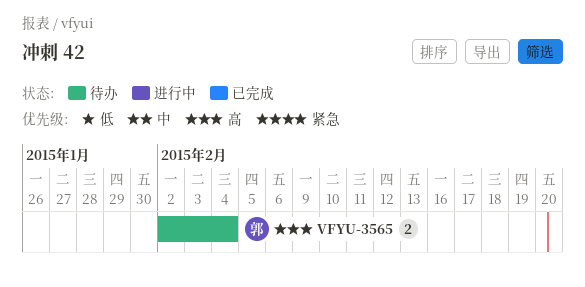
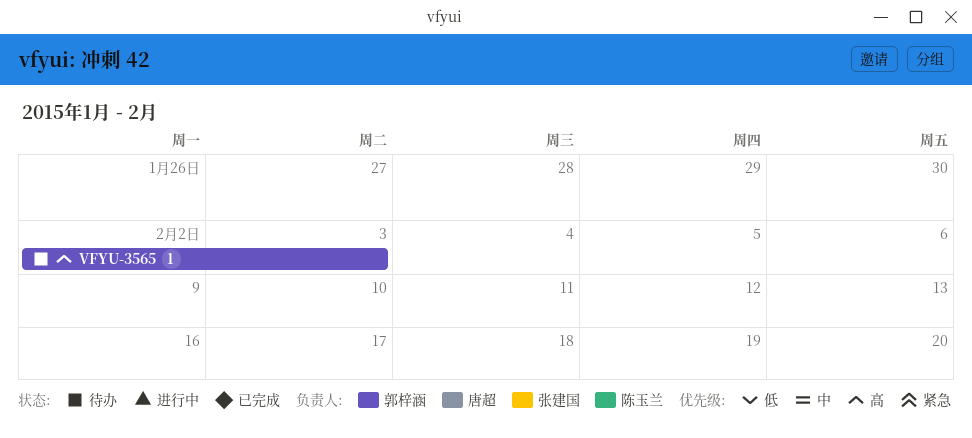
VFYU-3565, estimate: 2 -> 1
VFYU-3565, due: Feb 4 -> Feb 3

